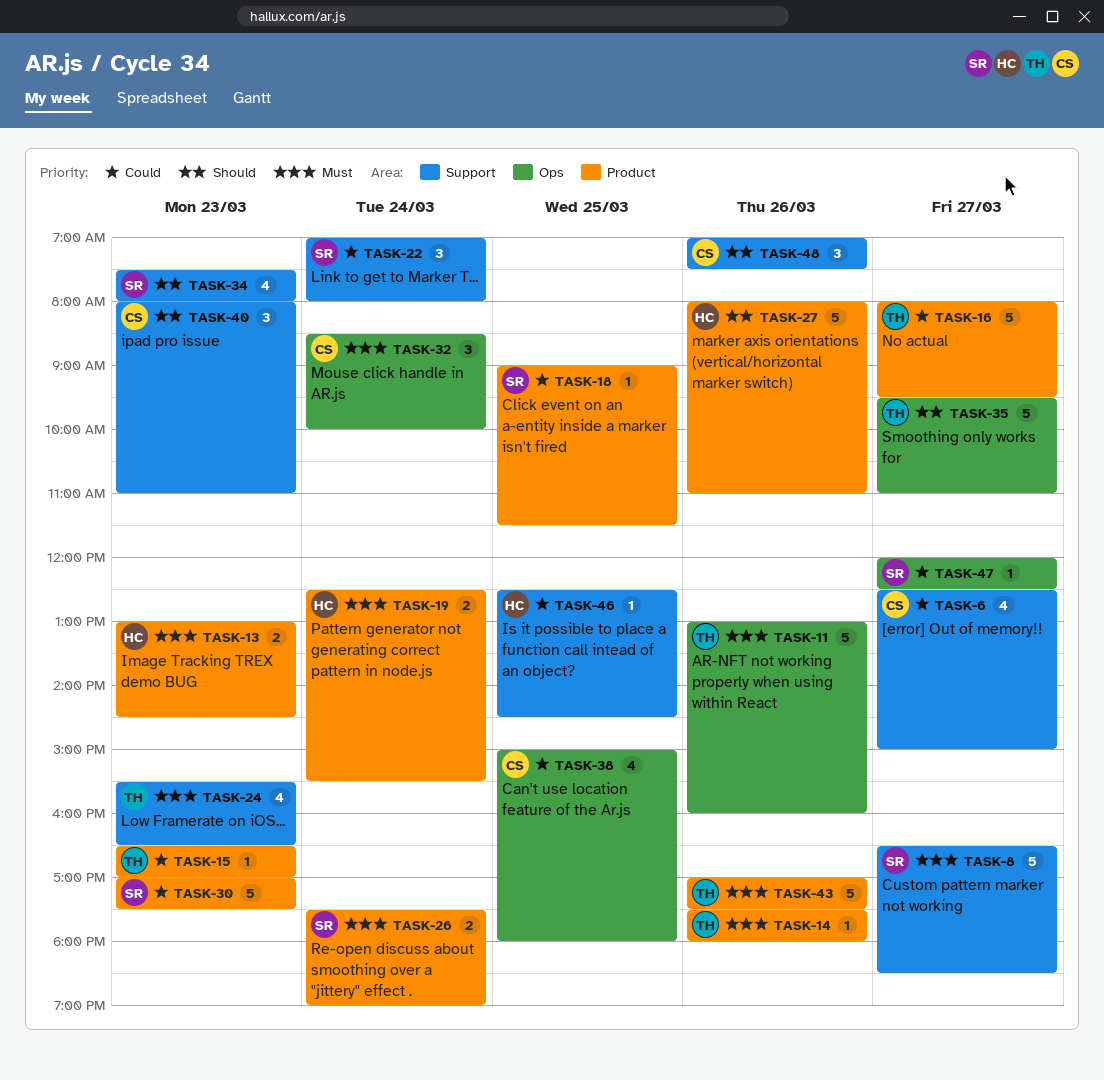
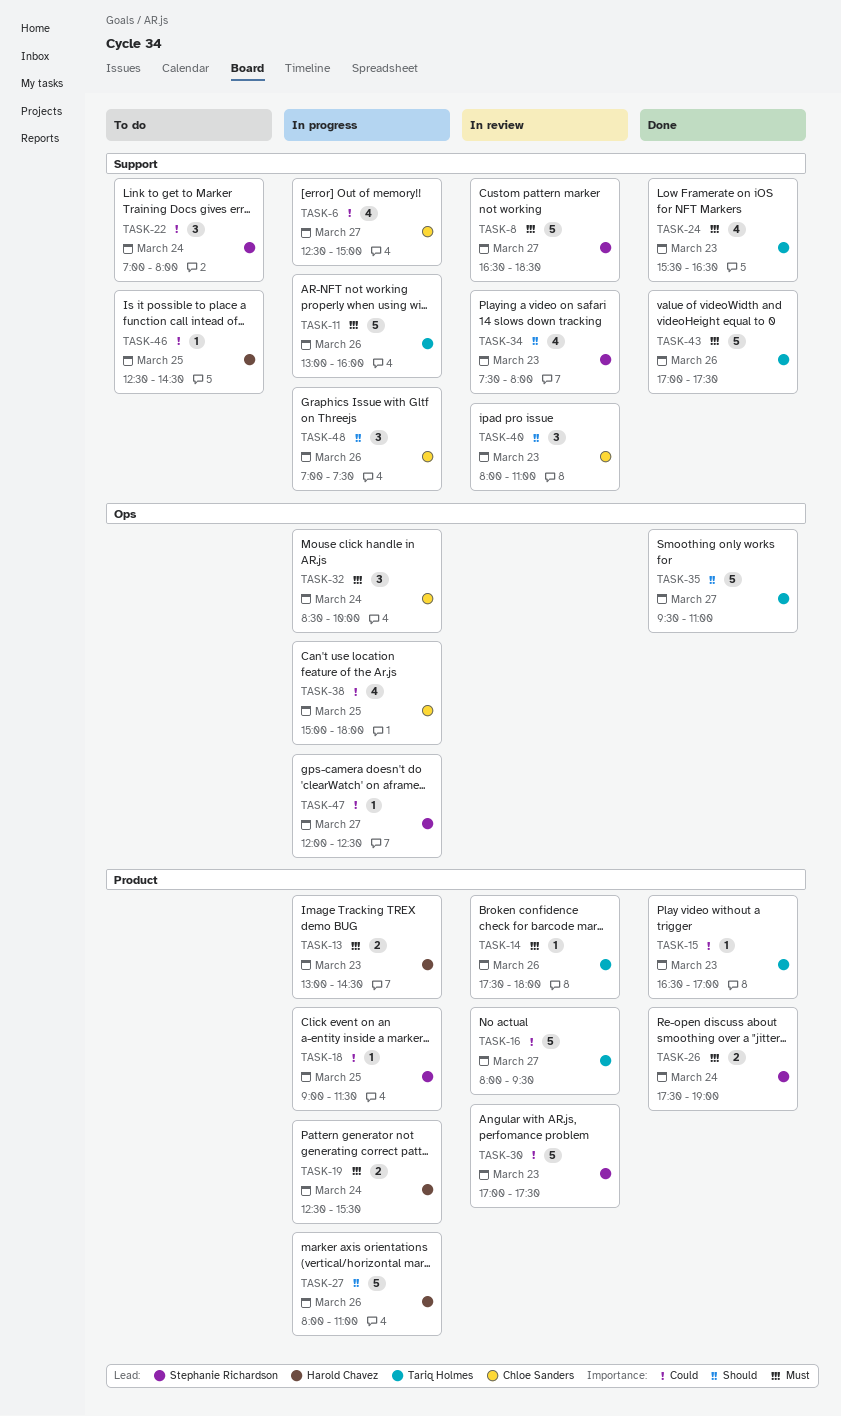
TASK-11, label: Ops -> Support
TASK-43, label: Product -> Support

